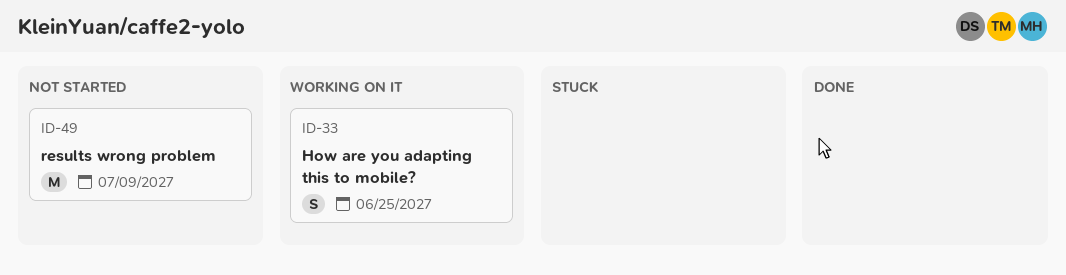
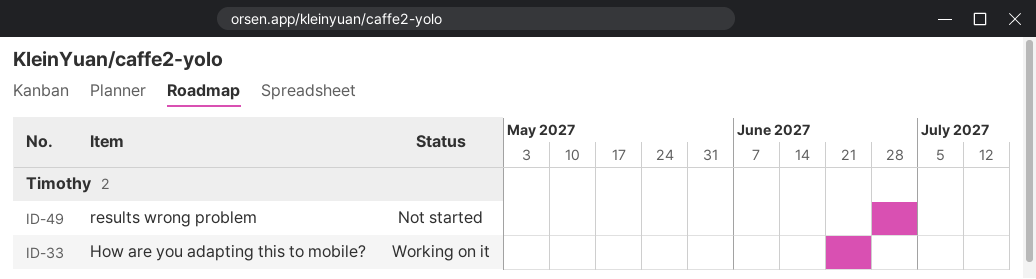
ID-49, due: Jul 9 -> Jul 2

